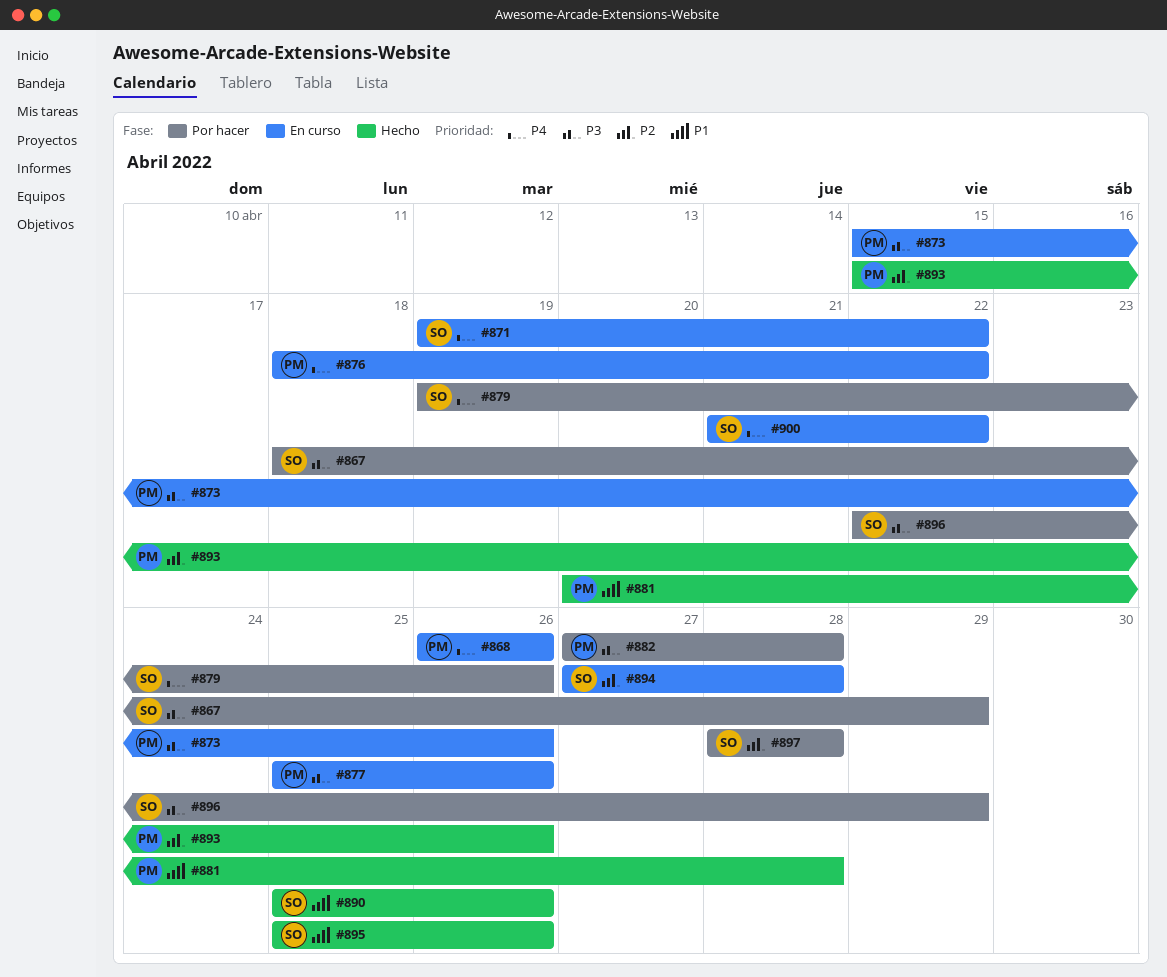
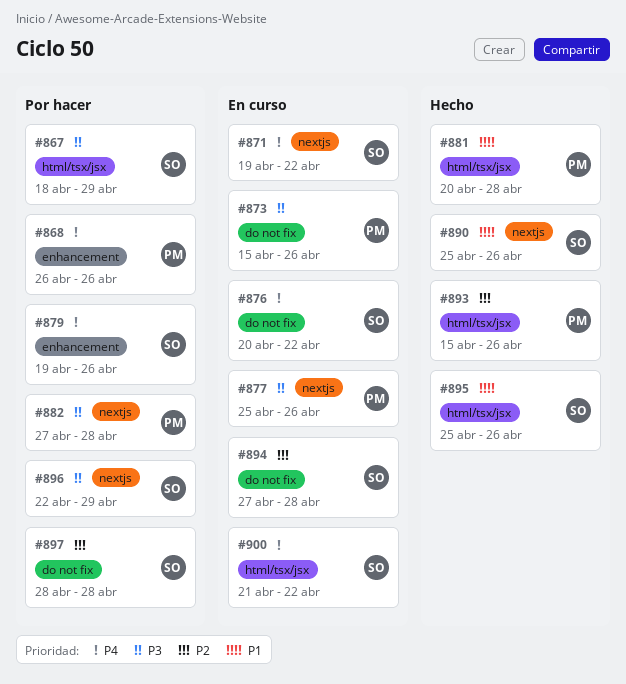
#868, status: En curso -> Por hacer
#876, owner: PM -> SO
#876, start: Apr 18 -> Apr 20

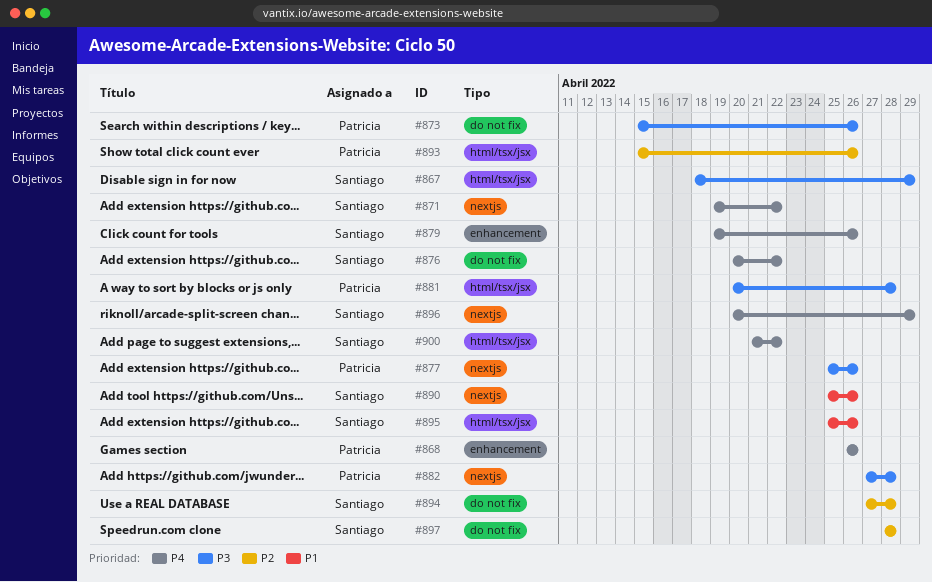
#881, priority: P1 -> P3
#896, priority: P3 -> P4
#896, start: Apr 22 -> Apr 20

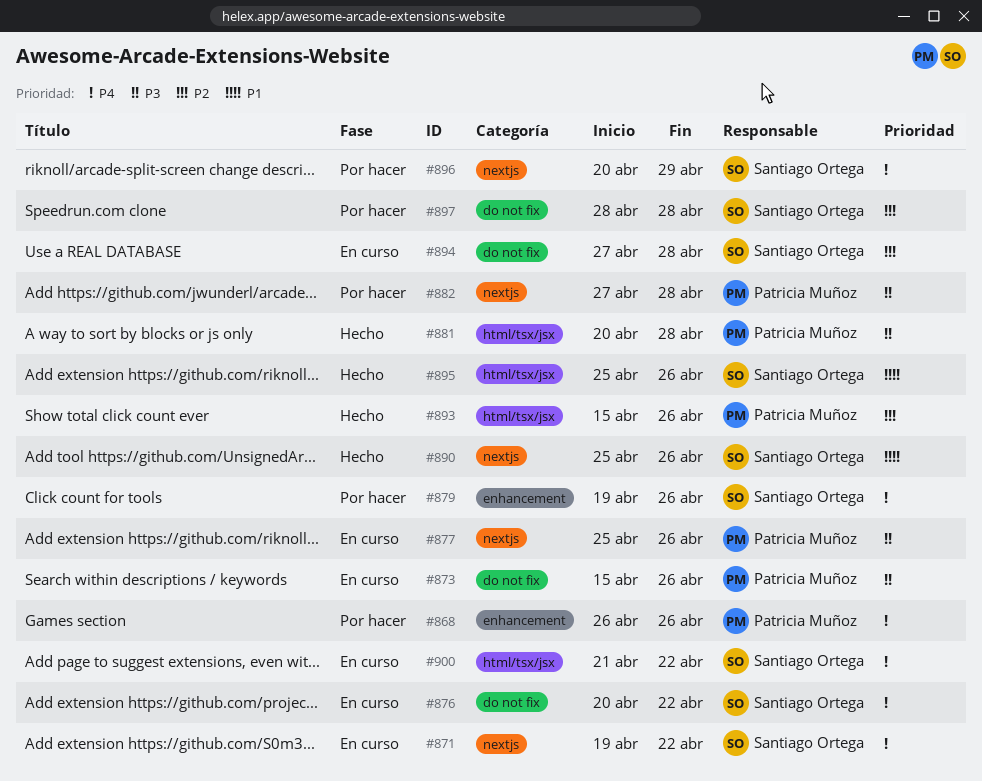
#867: present -> none

